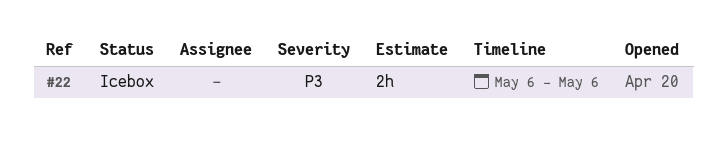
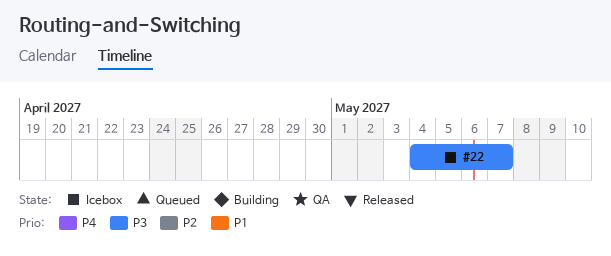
#22, start: May 6 -> May 4
#22, due: May 6 -> May 7

